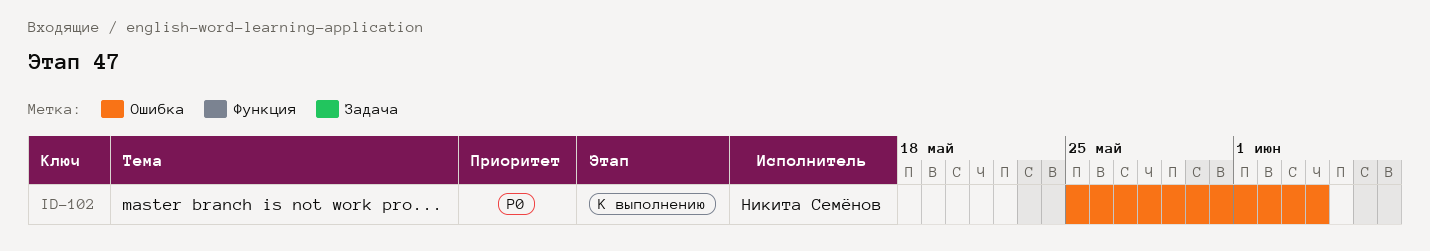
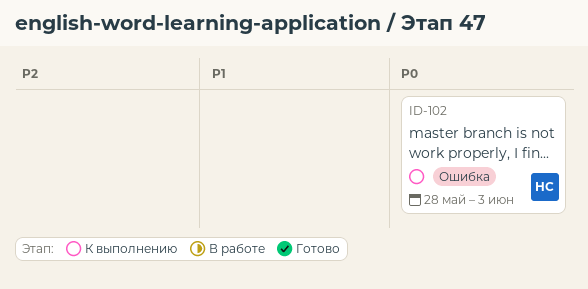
ID-102, start: May 25 -> May 28
ID-102, due: Jun 4 -> Jun 3

